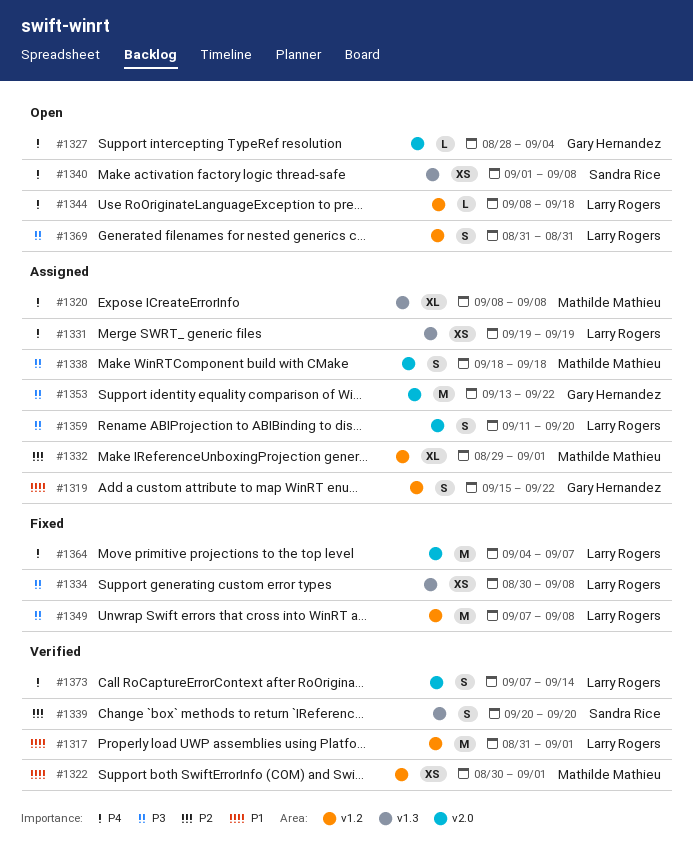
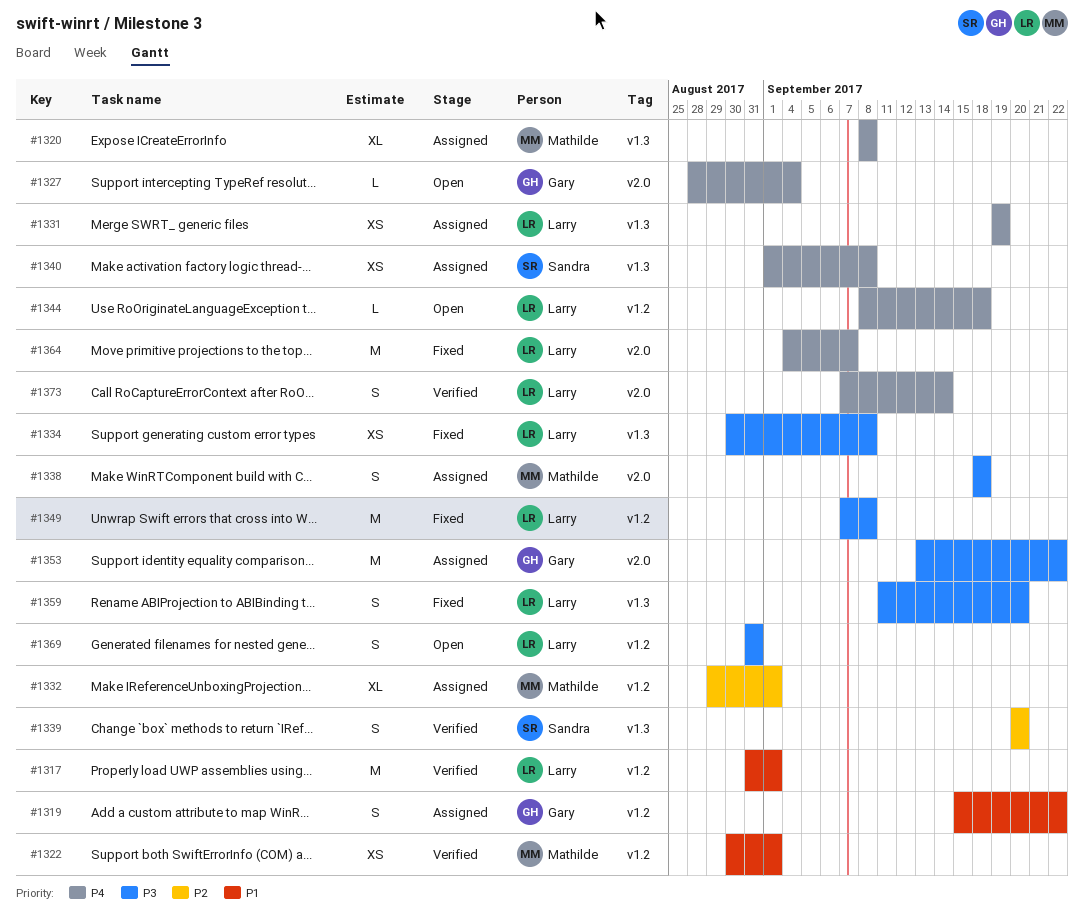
#1340, status: Open -> Assigned
#1359, status: Assigned -> Fixed
#1359, label: v2.0 -> v1.3

